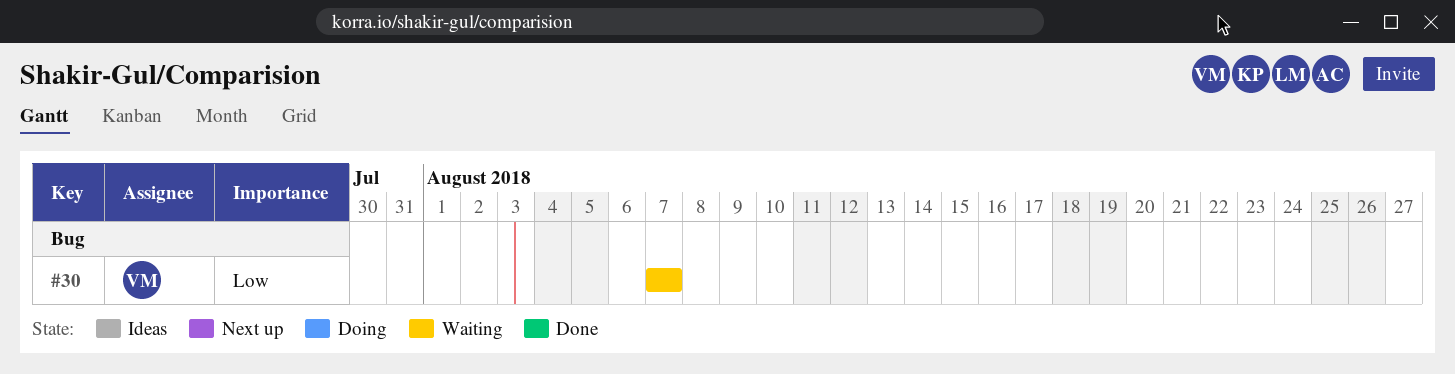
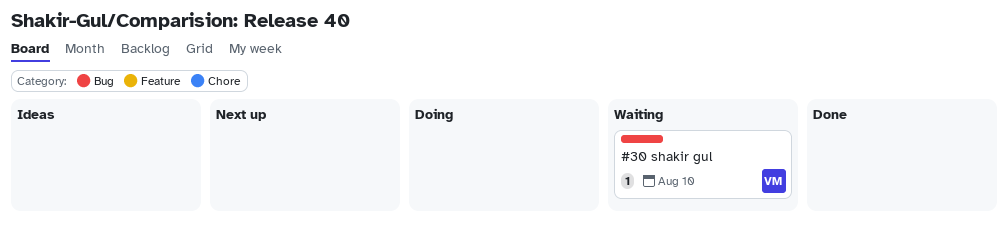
#30, due: Aug 7 -> Aug 10

